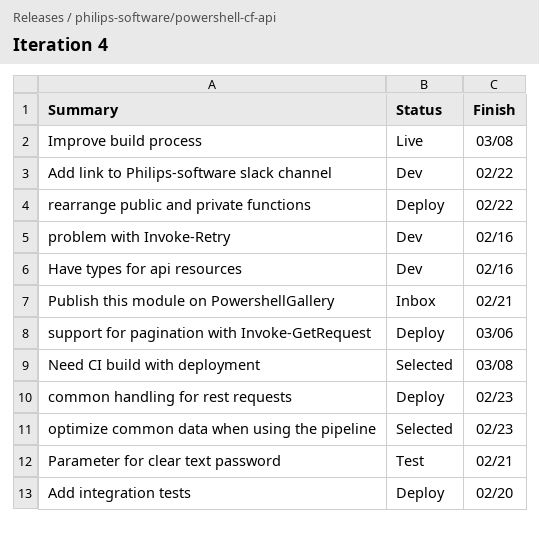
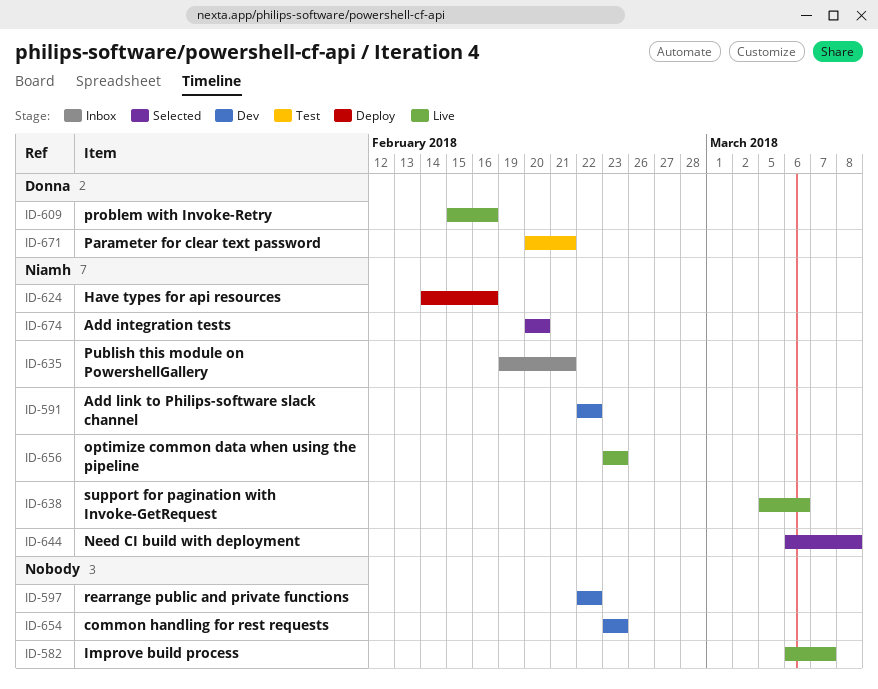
Add integration tests, status: Deploy -> Selected
common handling for rest requests, status: Deploy -> Dev
Have types for api resources, status: Dev -> Deploy
Improve build process, due: Mar 8 -> Mar 7
optimize common data when using the pipeline, status: Selected -> Live
problem with Invoke-Retry, status: Dev -> Live
rearrange public and private functions, status: Deploy -> Dev
support for pagination with Invoke-GetRequest, status: Deploy -> Live

